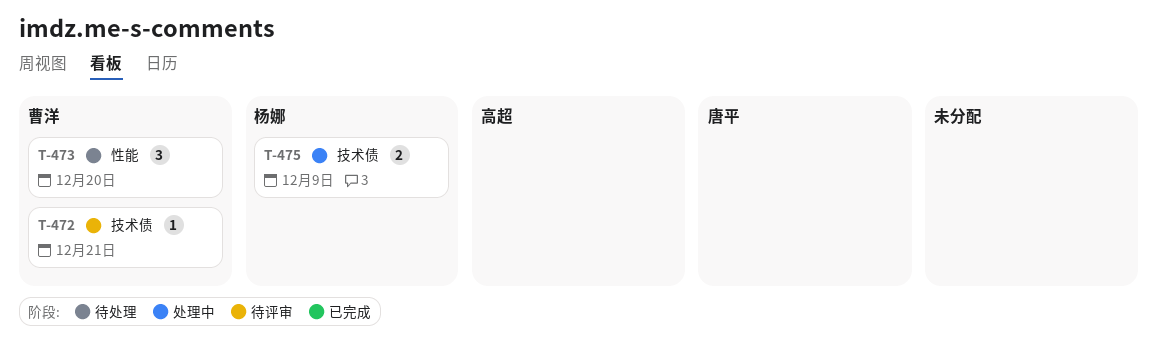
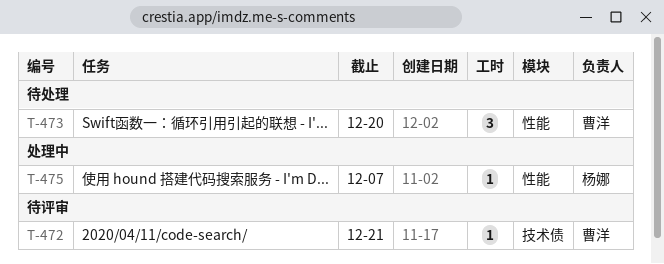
T-475, label: 技术债 -> 性能
T-475, estimate: 2 -> 1
T-475, due: Dec 9 -> Dec 7

